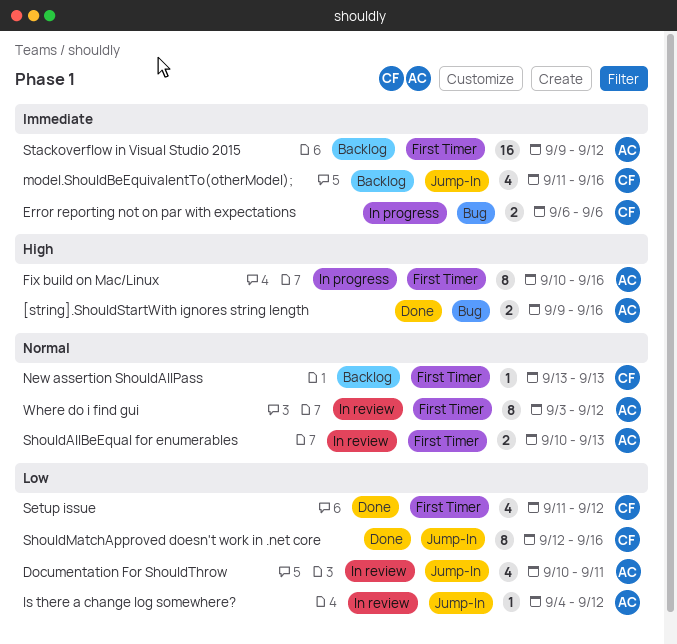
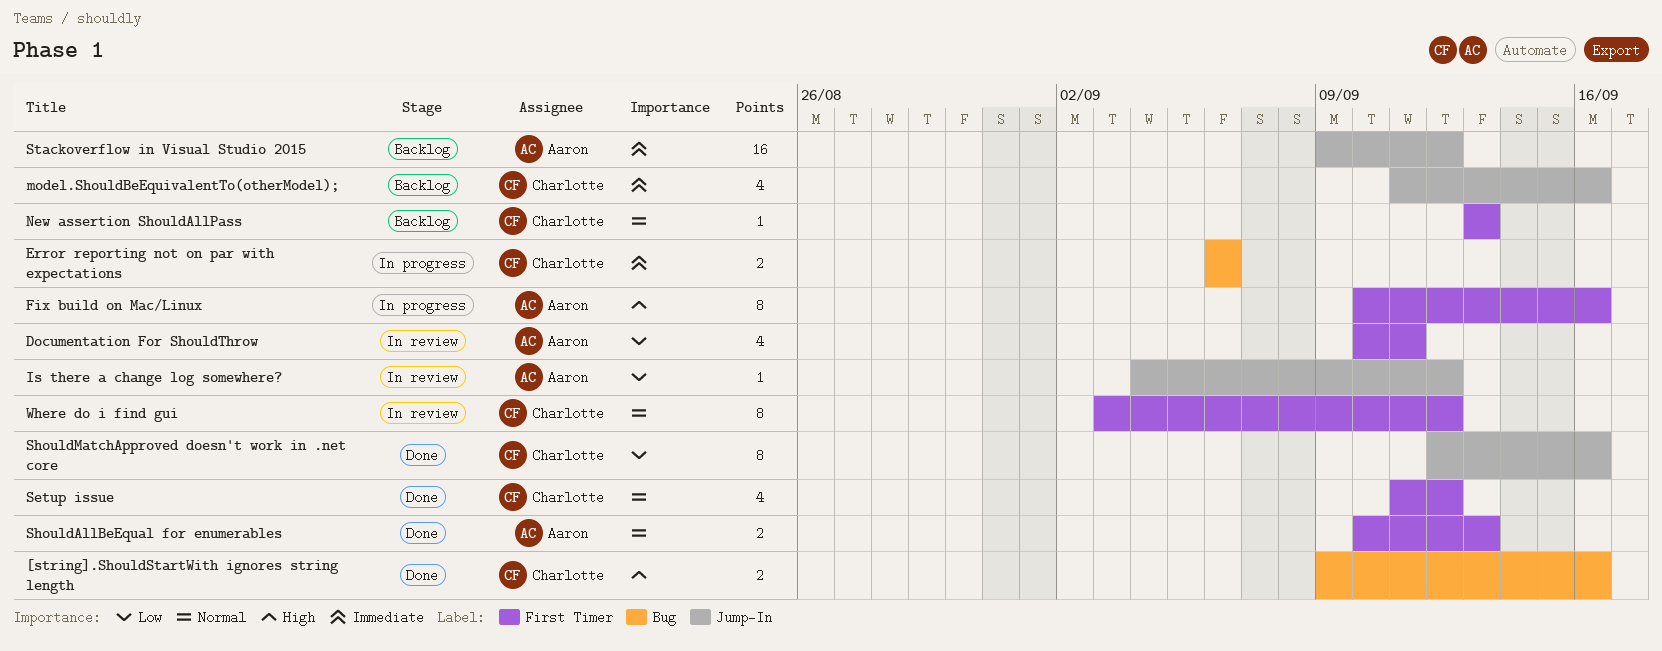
[string].ShouldStartWith ignores string length, owner: Aaron -> Charlotte
Documentation For ShouldThrow, label: Jump-In -> First Timer
Setup issue, priority: Low -> Normal
ShouldAllBeEqual for enumerables, status: In review -> Done
Stackoverflow in Visual Studio 2015, label: First Timer -> Jump-In
Where do i find gui, owner: Aaron -> Charlotte

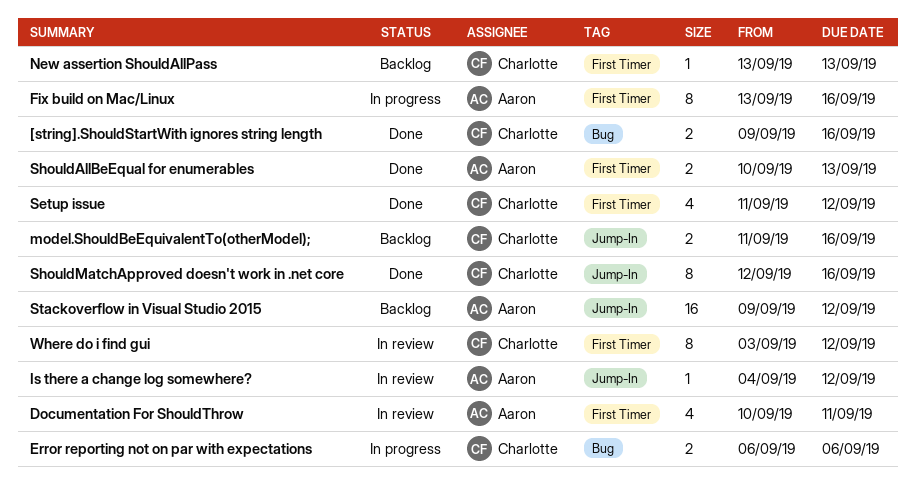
Fix build on Mac/Linux, start: Sep 10 -> Sep 13
model.ShouldBeEquivalentTo(otherModel);, estimate: 4 -> 2

